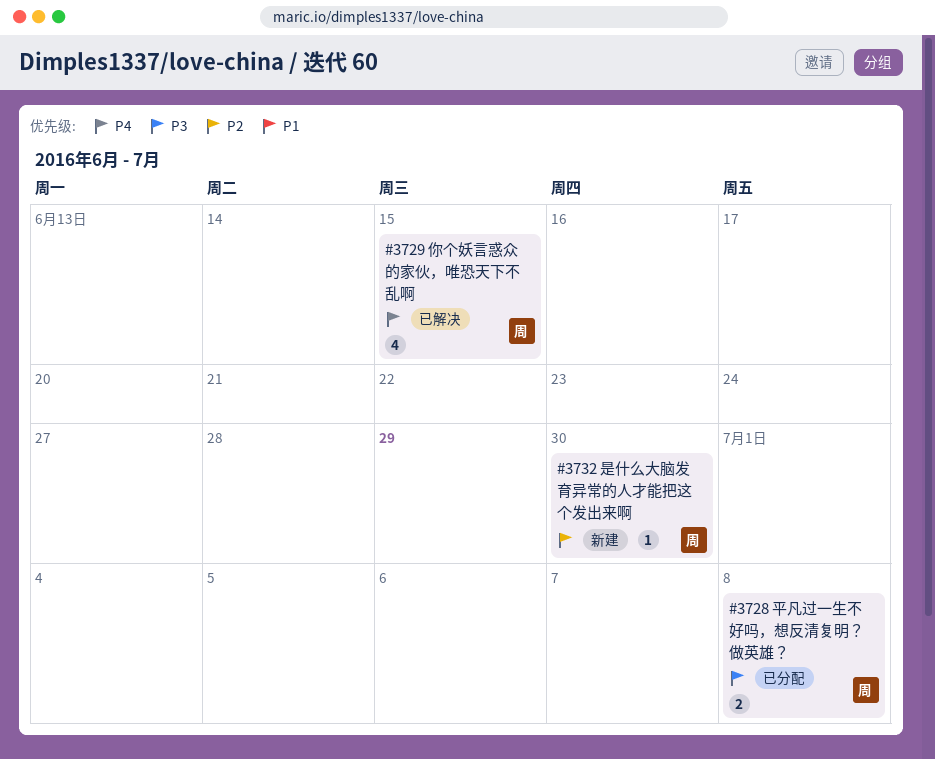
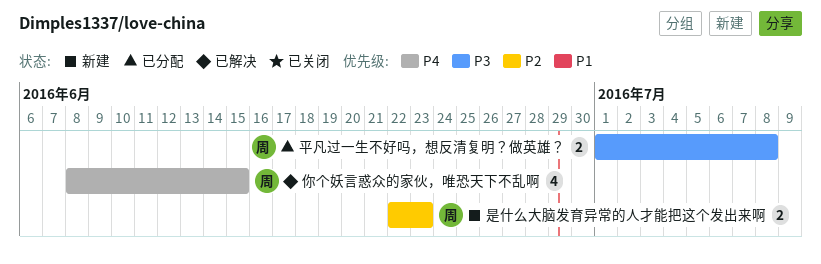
是什么大脑发育异常的人才能把这个发出来啊, estimate: 1 -> 2
是什么大脑发育异常的人才能把这个发出来啊, due: Jun 30 -> Jun 23

